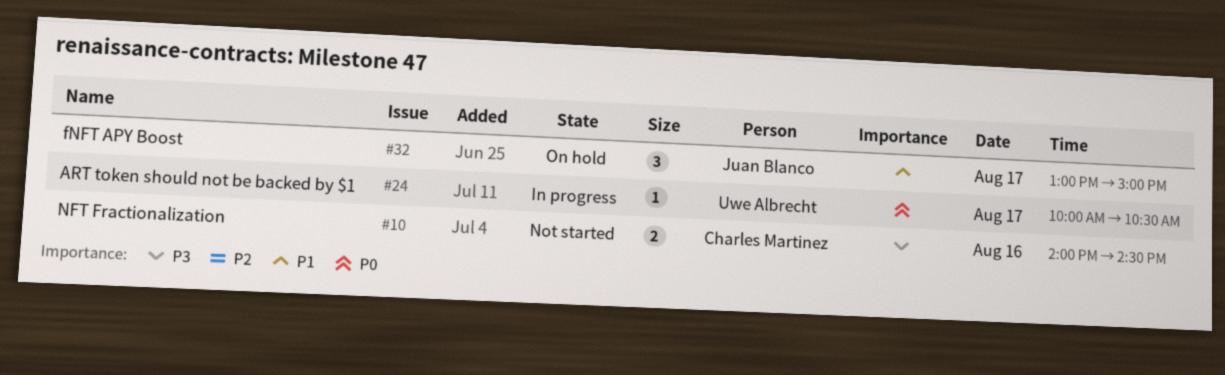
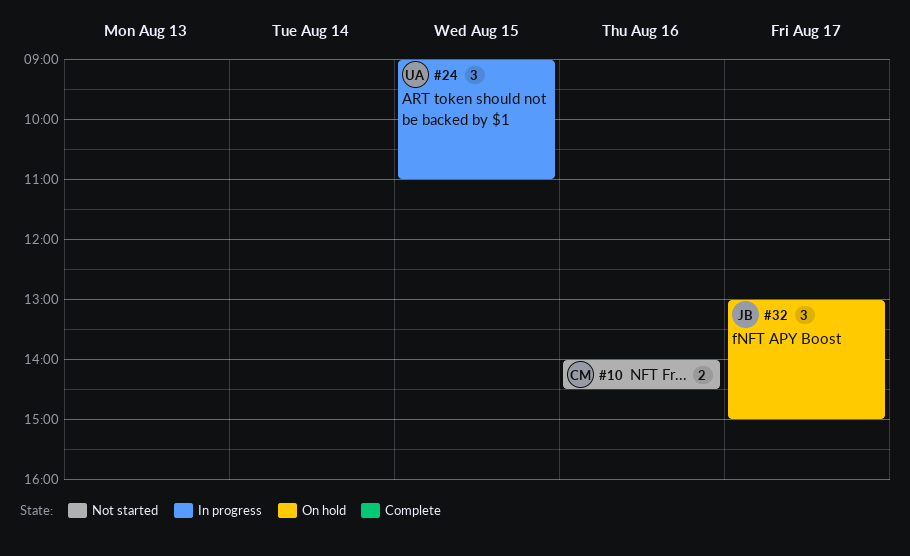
#24, estimate: 1 -> 3
#24, day: Aug 17 -> Aug 15
#24, begins: 10:00 -> 09:00
#24, ends: 10:30 -> 11:00

